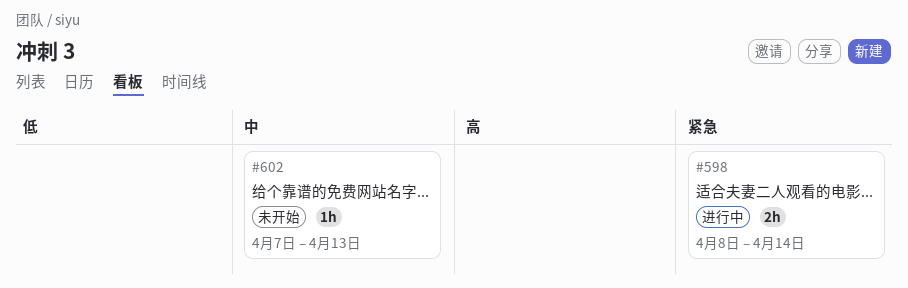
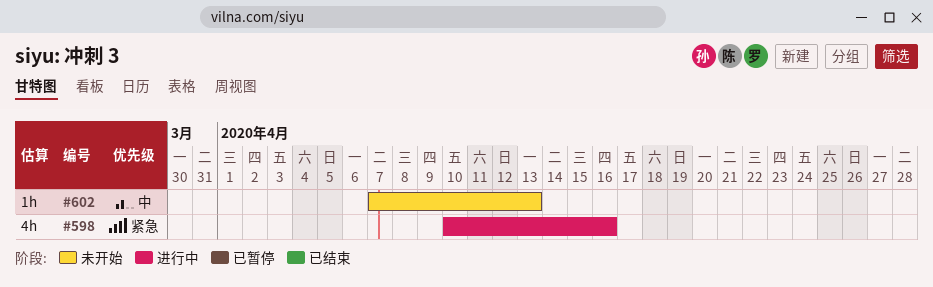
#598, estimate: 2h -> 4h
#598, start: Apr 8 -> Apr 10
#598, due: Apr 14 -> Apr 16

